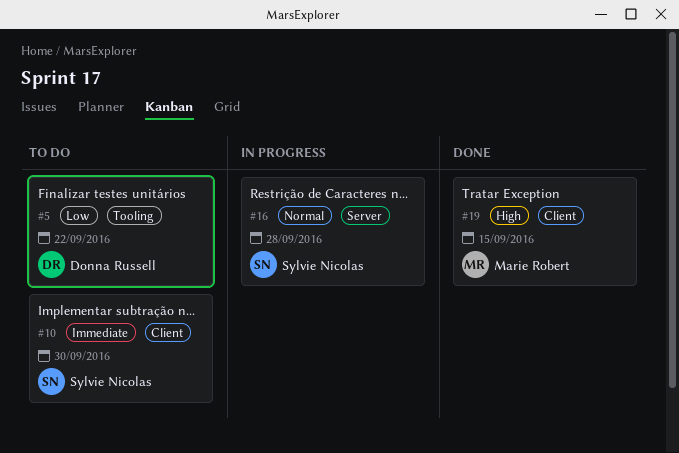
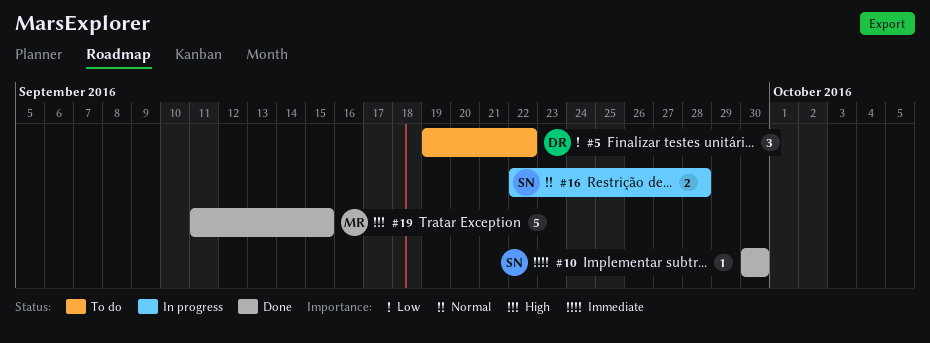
#10, status: To do -> Done

